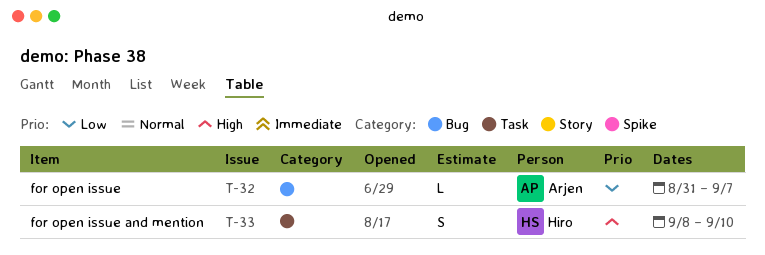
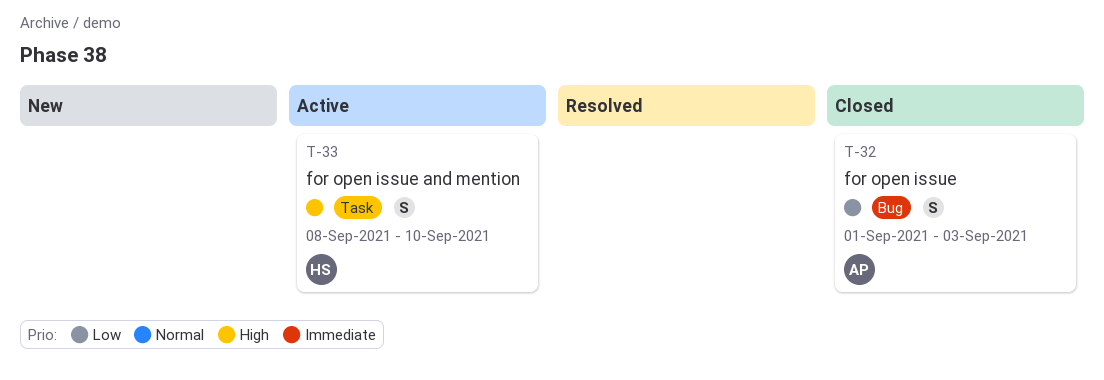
T-32, estimate: L -> S
T-32, start: Aug 31 -> Sep 1
T-32, due: Sep 7 -> Sep 3

